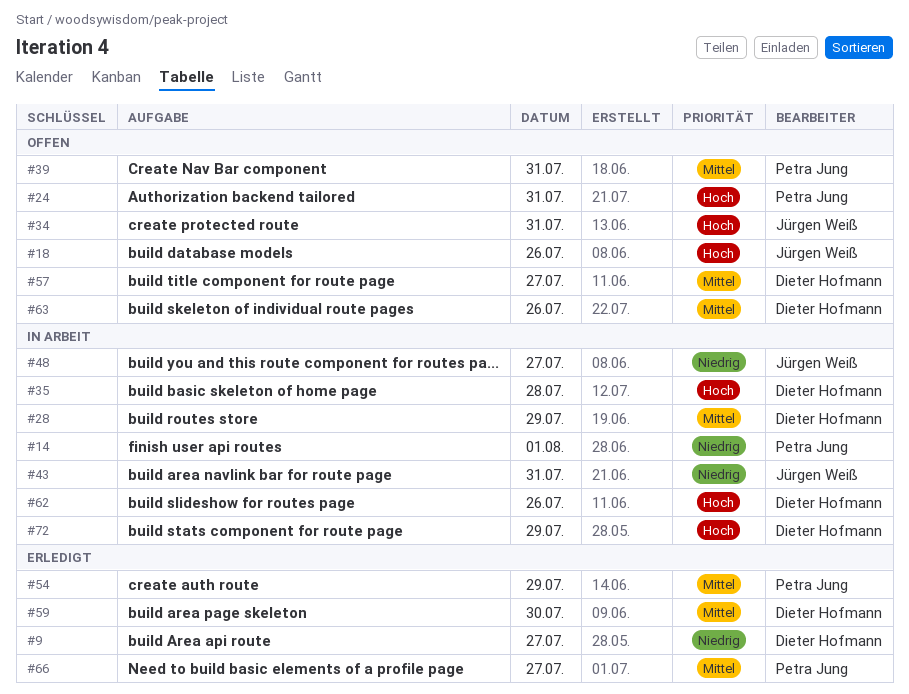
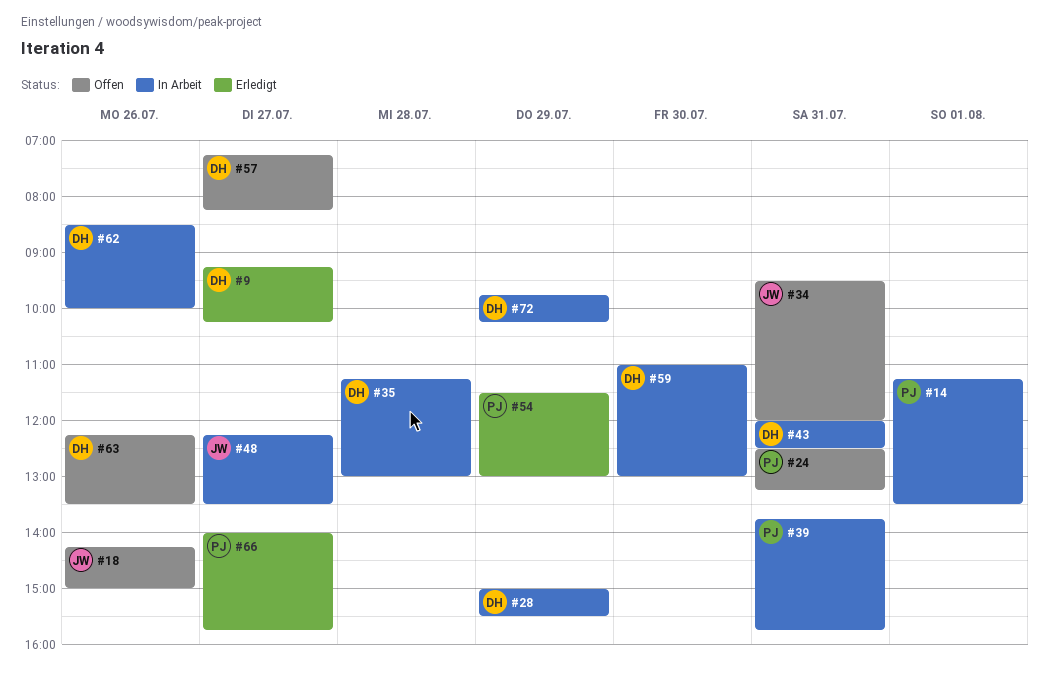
#39, status: Offen -> In Arbeit
#43, owner: Jürgen Weiß -> Dieter Hofmann
#59, status: Erledigt -> In Arbeit

